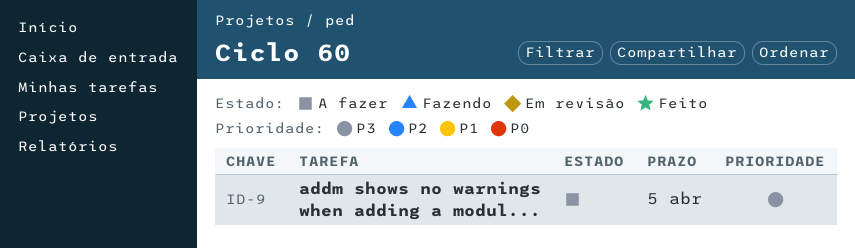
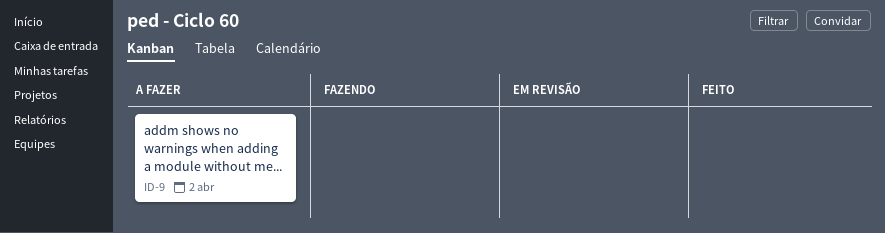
ID-9, due: Apr 5 -> Apr 2

